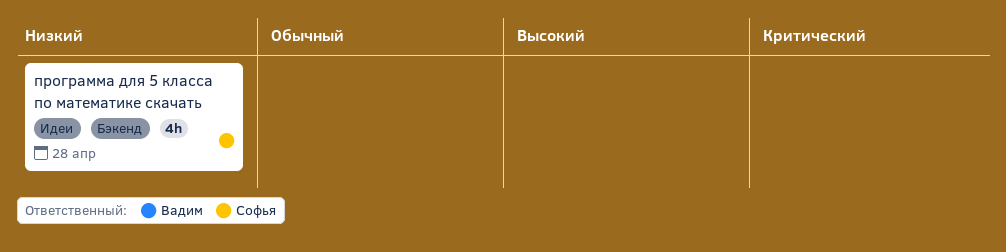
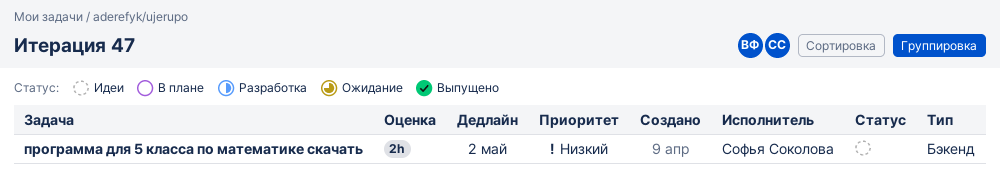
программа для 5 класса по математике скачать, estimate: 4h -> 2h
программа для 5 класса по математике скачать, due: Apr 28 -> May 2

